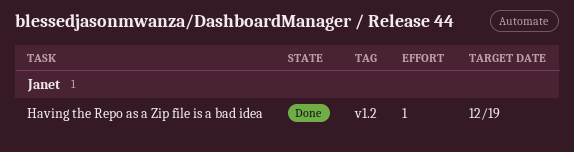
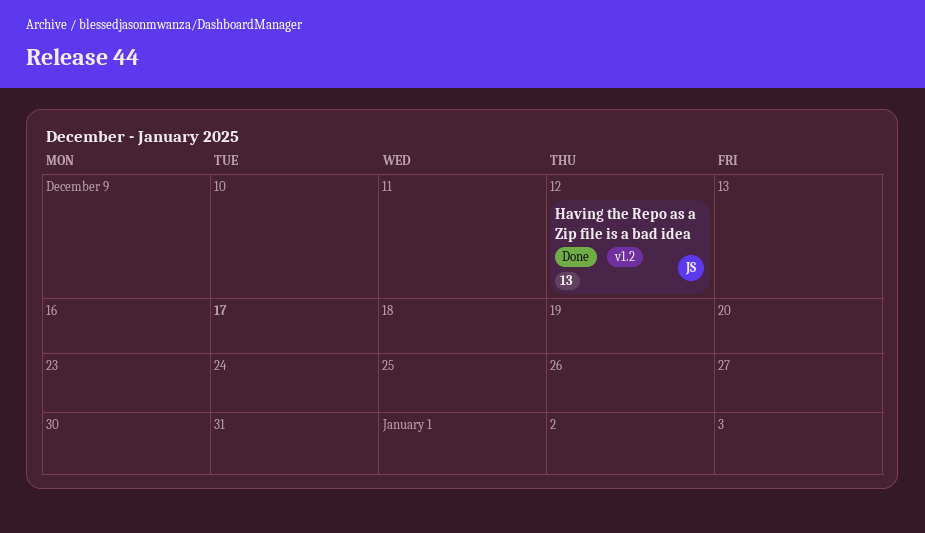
Having the Repo as a Zip file is a bad idea, estimate: 1 -> 13
Having the Repo as a Zip file is a bad idea, due: Dec 19 -> Dec 12

